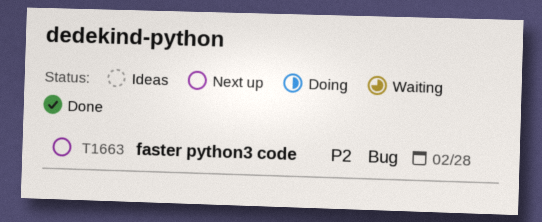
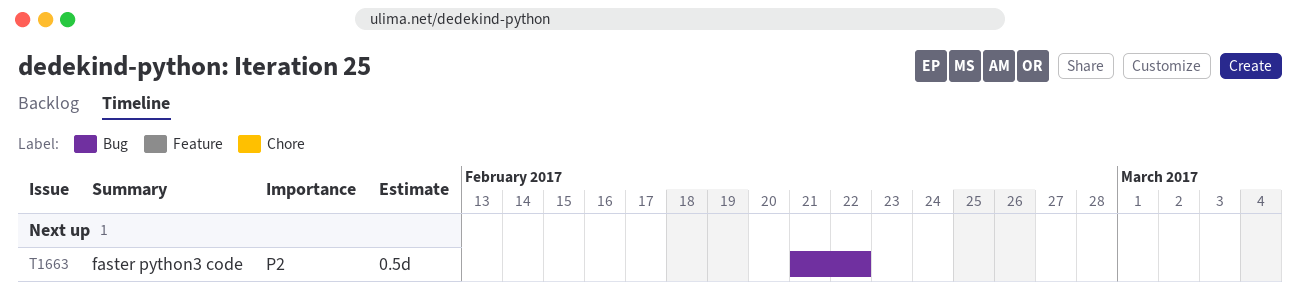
T1663, due: Feb 28 -> Feb 22

